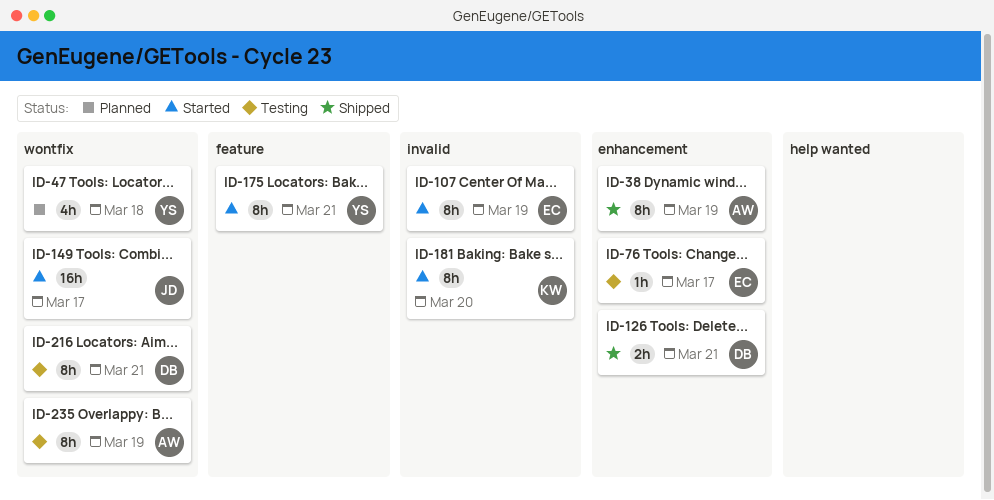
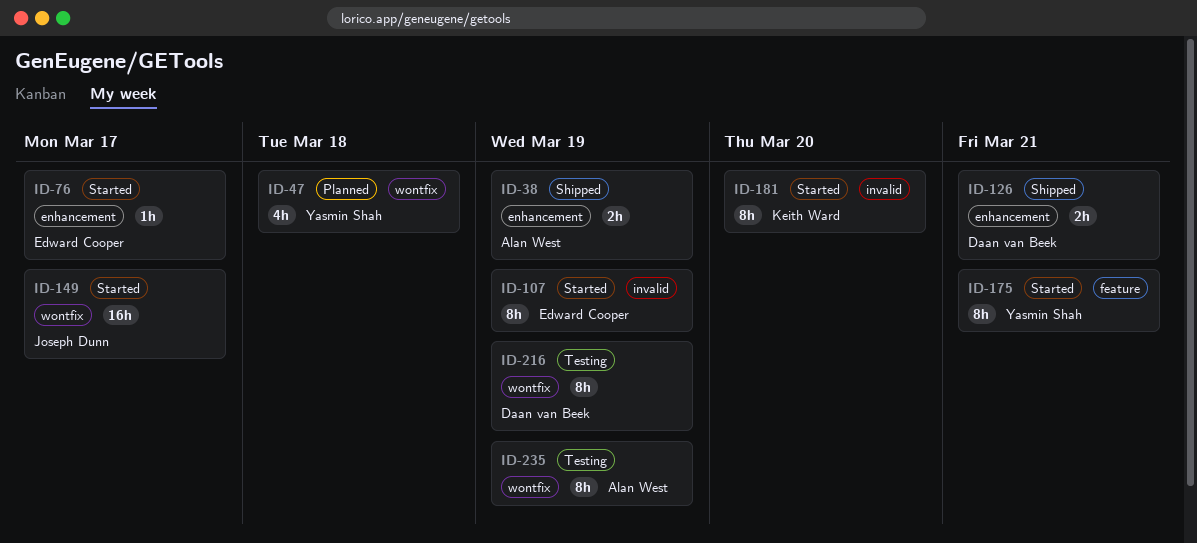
ID-38, estimate: 8h -> 2h
ID-76, status: Testing -> Started
ID-216, due: Mar 21 -> Mar 19

